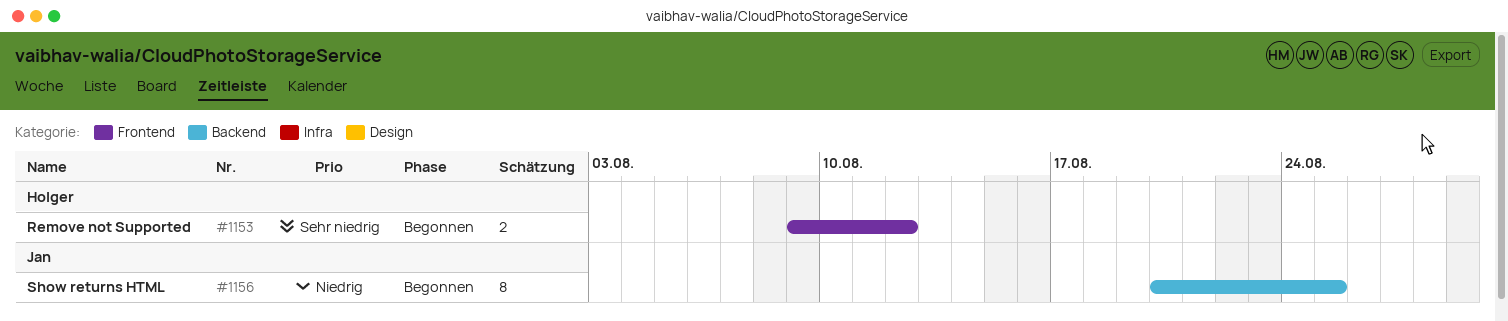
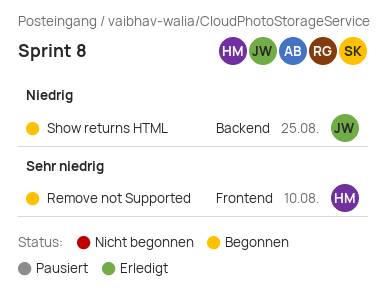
Remove not Supported, due: Aug 12 -> Aug 10

